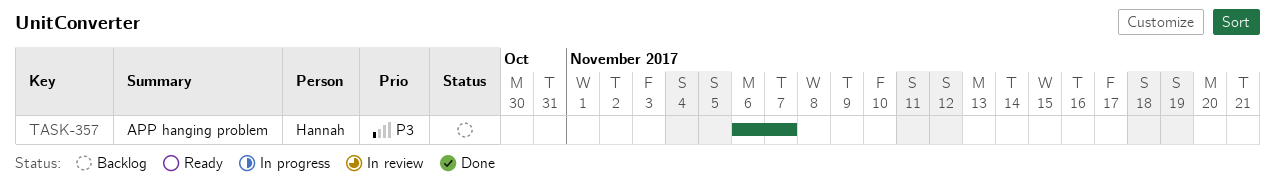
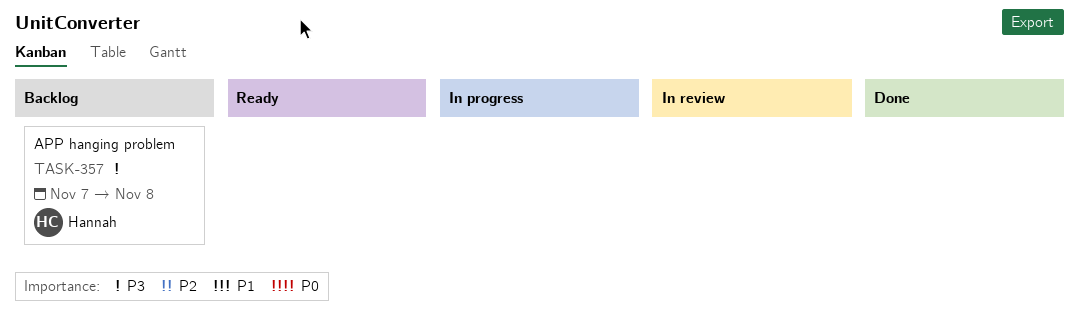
TASK-357, start: Nov 6 -> Nov 7
TASK-357, due: Nov 7 -> Nov 8

